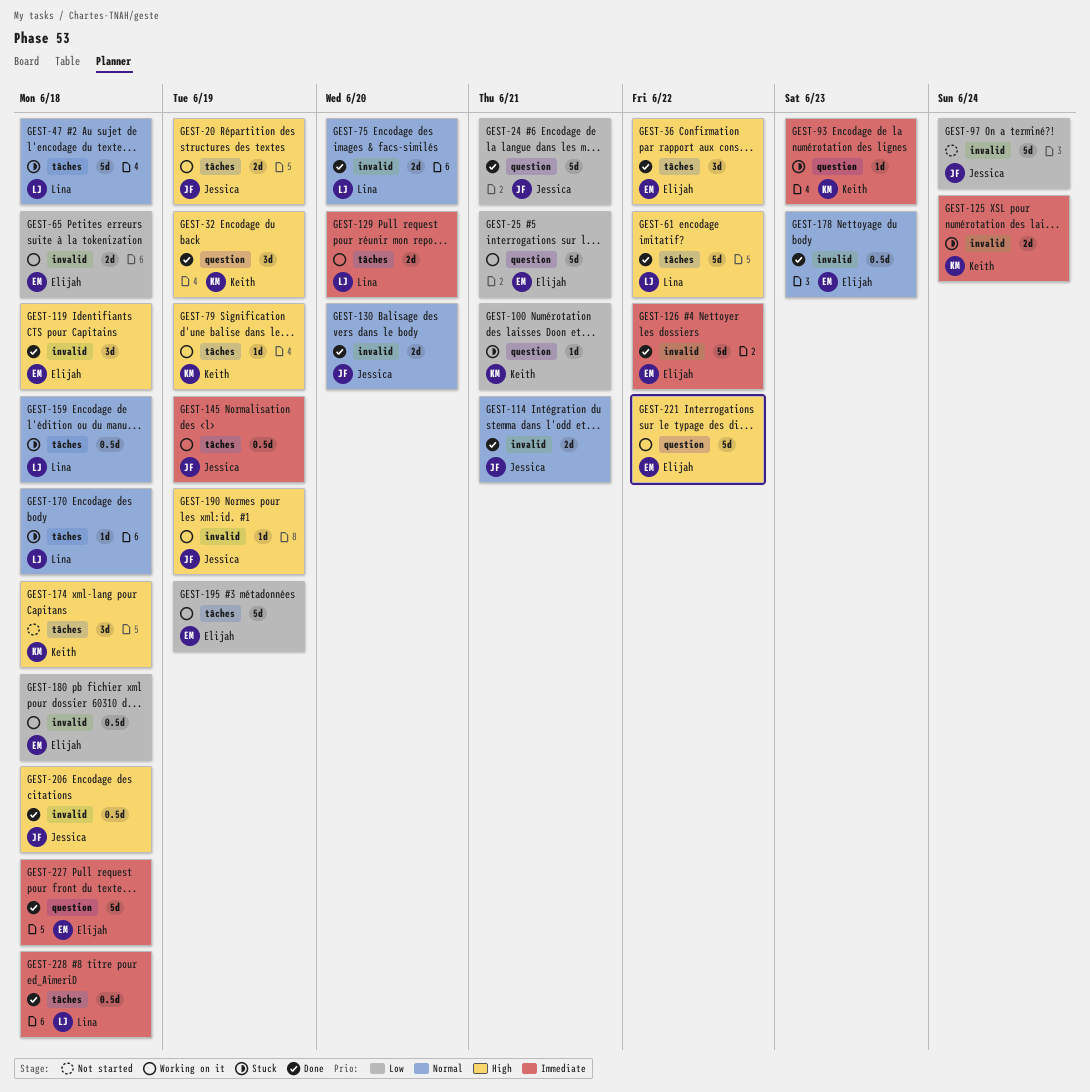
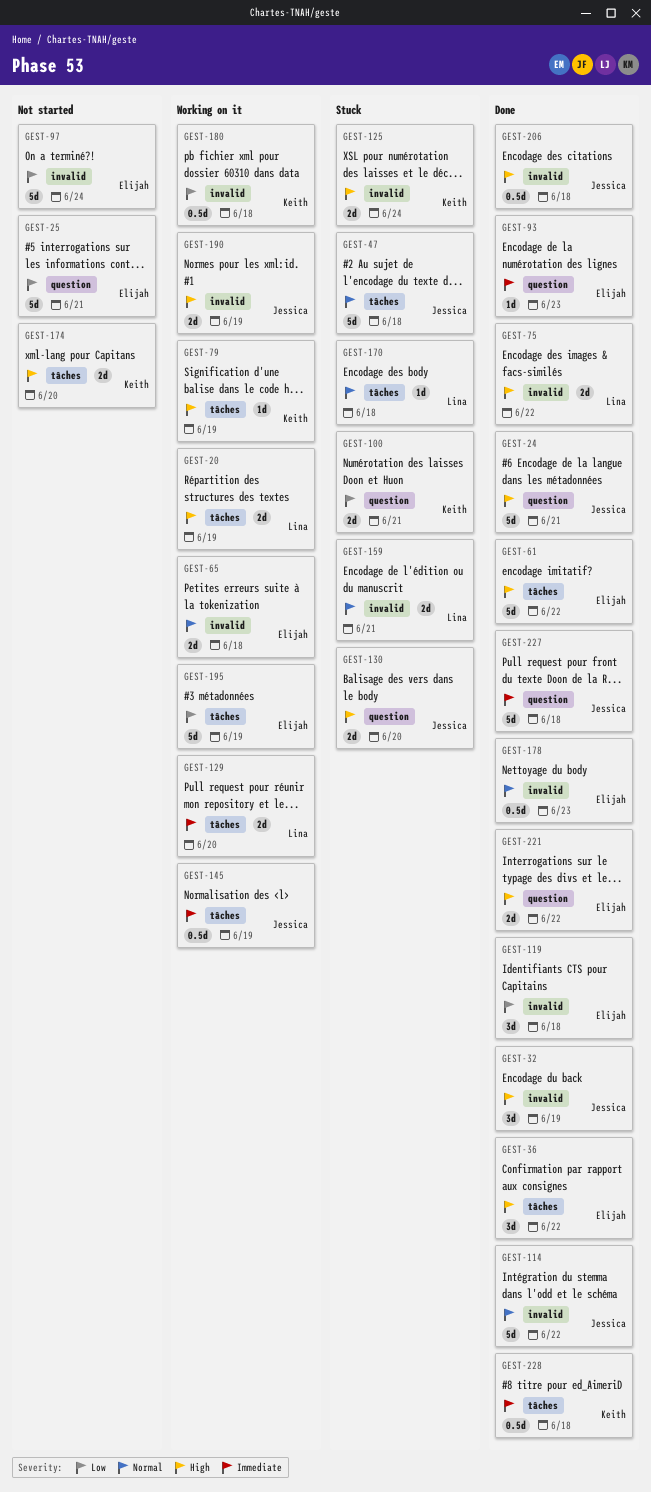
GEST-20, owner: Jessica -> Lina
GEST-24, priority: Low -> High
GEST-25, status: Working on it -> Not started
GEST-32, owner: Keith -> Jessica
GEST-32, label: question -> invalid
GEST-47, owner: Lina -> Jessica
GEST-61, owner: Lina -> Elijah
GEST-65, priority: Low -> Normal
GEST-75, priority: Normal -> High
GEST-75, due: Jun 20 -> Jun 22
GEST-93, status: Stuck -> Done
GEST-93, owner: Keith -> Elijah
GEST-97, owner: Jessica -> Elijah
GEST-100, estimate: 1d -> 2d
GEST-114, estimate: 2d -> 5d
GEST-114, due: Jun 21 -> Jun 22
GEST-119, priority: High -> Low
GEST-125, priority: Immediate -> High
GEST-126: present -> none
GEST-130, status: Done -> Stuck
GEST-130, priority: Normal -> High
GEST-130, label: invalid -> question
GEST-159, label: tâches -> invalid
GEST-159, estimate: 0.5d -> 2d
GEST-159, due: Jun 18 -> Jun 21
GEST-174, estimate: 3d -> 2d
GEST-174, due: Jun 18 -> Jun 20
GEST-180, owner: Elijah -> Keith
GEST-190, estimate: 1d -> 2d
GEST-221, status: Working on it -> Done
GEST-221, estimate: 5d -> 2d
GEST-227, owner: Elijah -> Jessica
GEST-228, owner: Lina -> Keith

